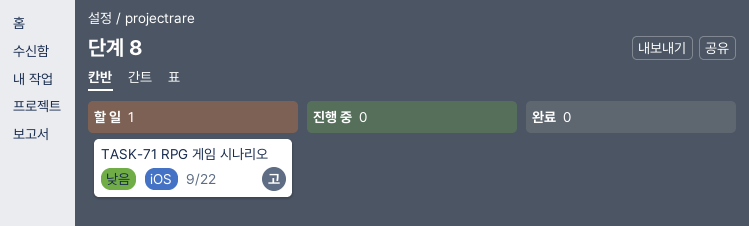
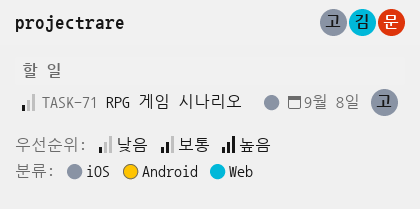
TASK-71, due: Sep 22 -> Sep 8

